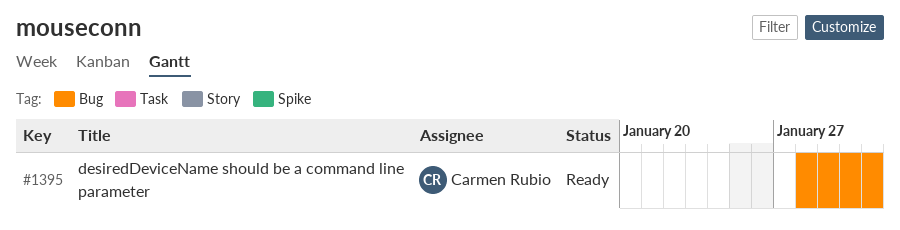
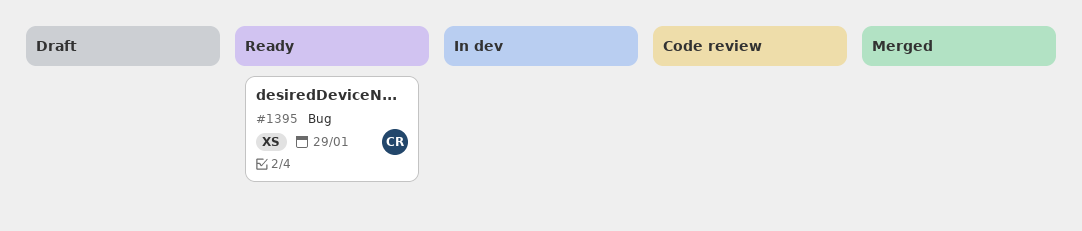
#1395, due: Jan 31 -> Jan 29

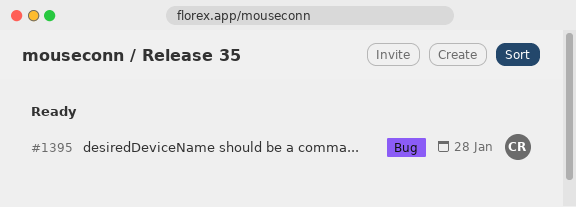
#1395, due: Jan 29 -> Jan 28

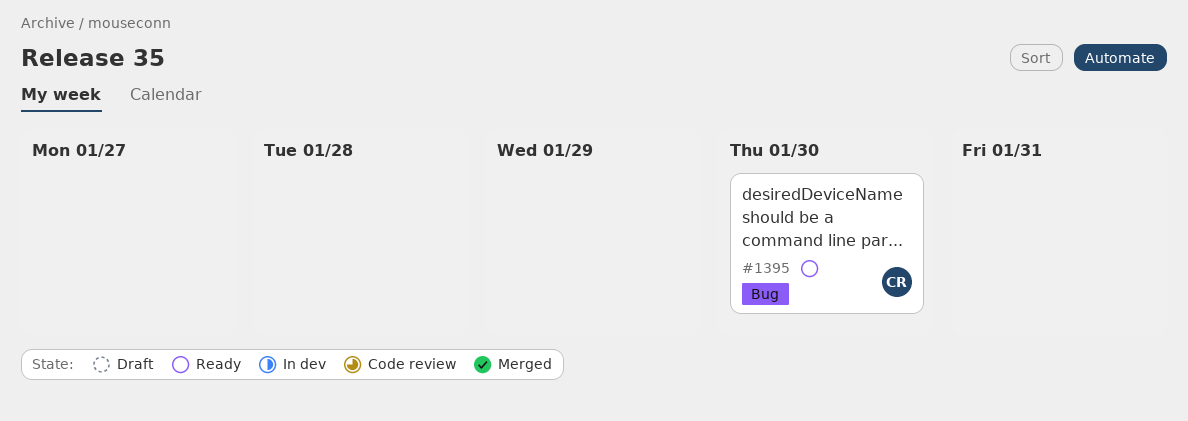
#1395, due: Jan 28 -> Jan 30

